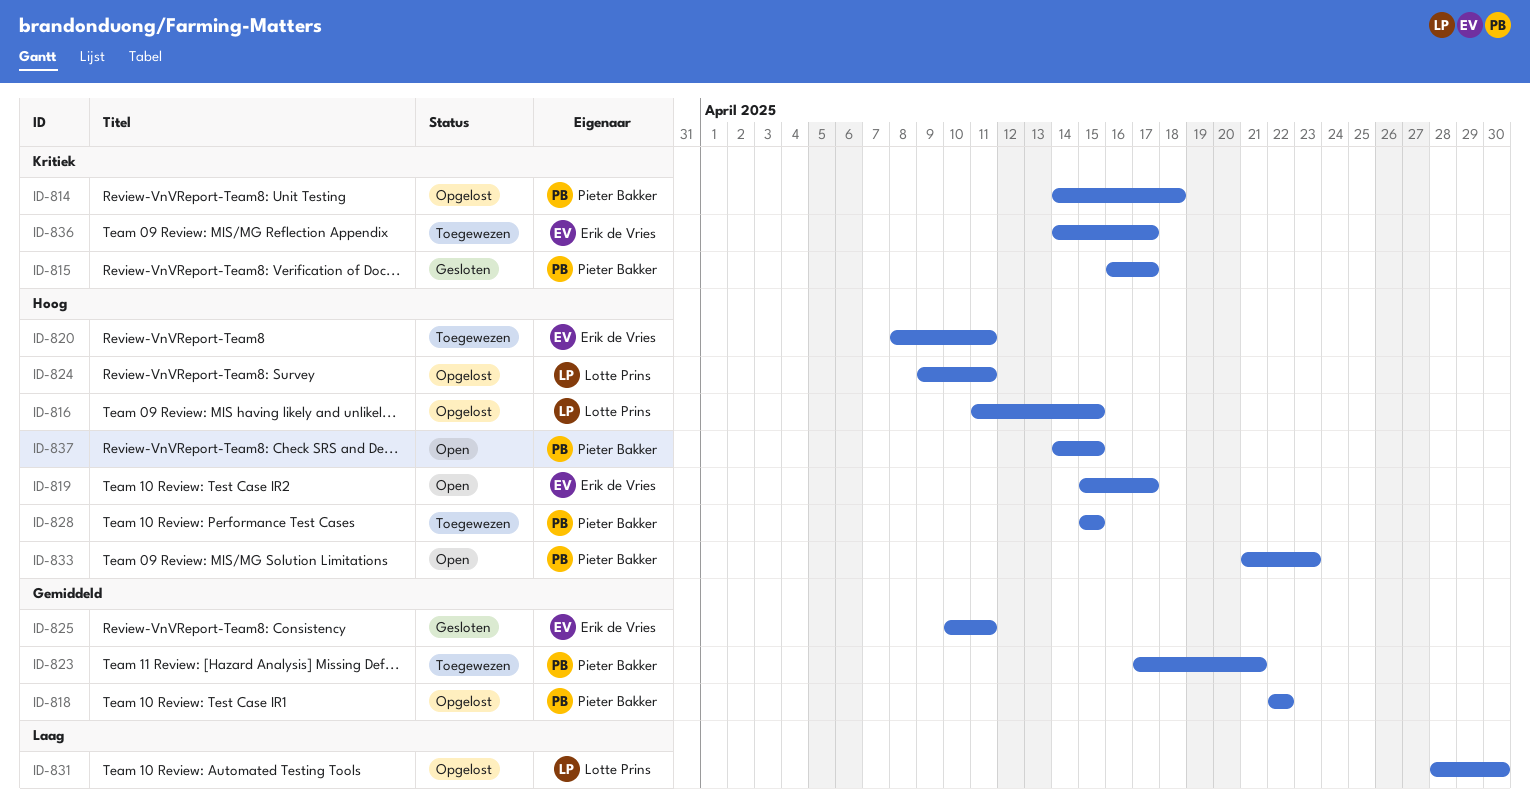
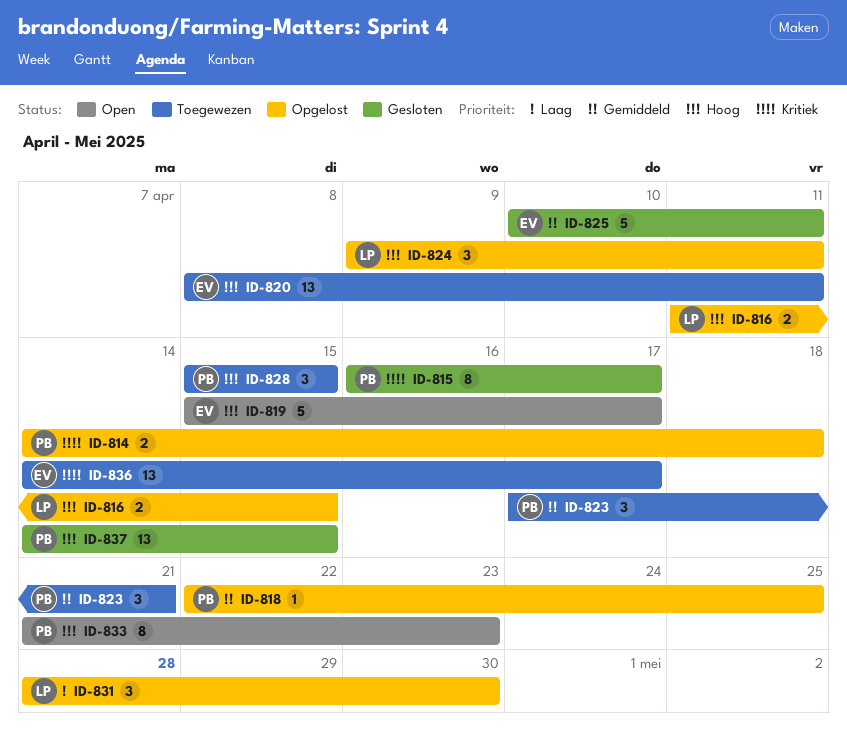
ID-818, due: Apr 22 -> Apr 25
ID-837, status: Open -> Gesloten

